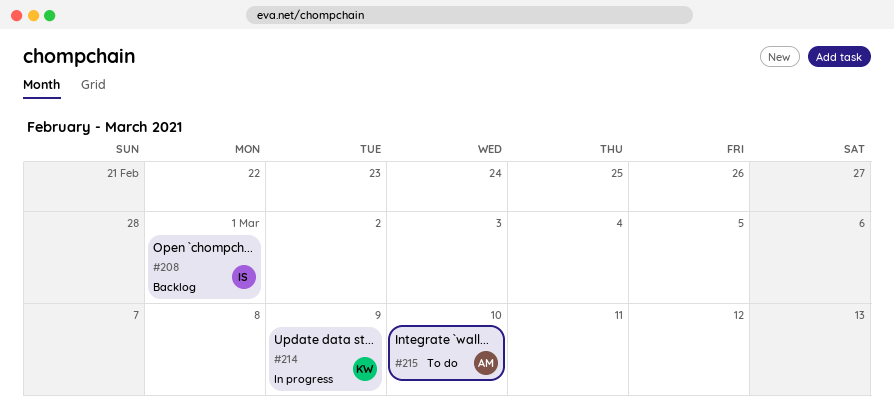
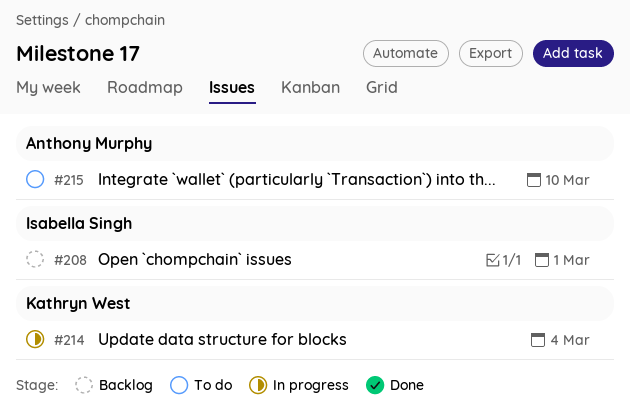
#214, due: Mar 9 -> Mar 4

